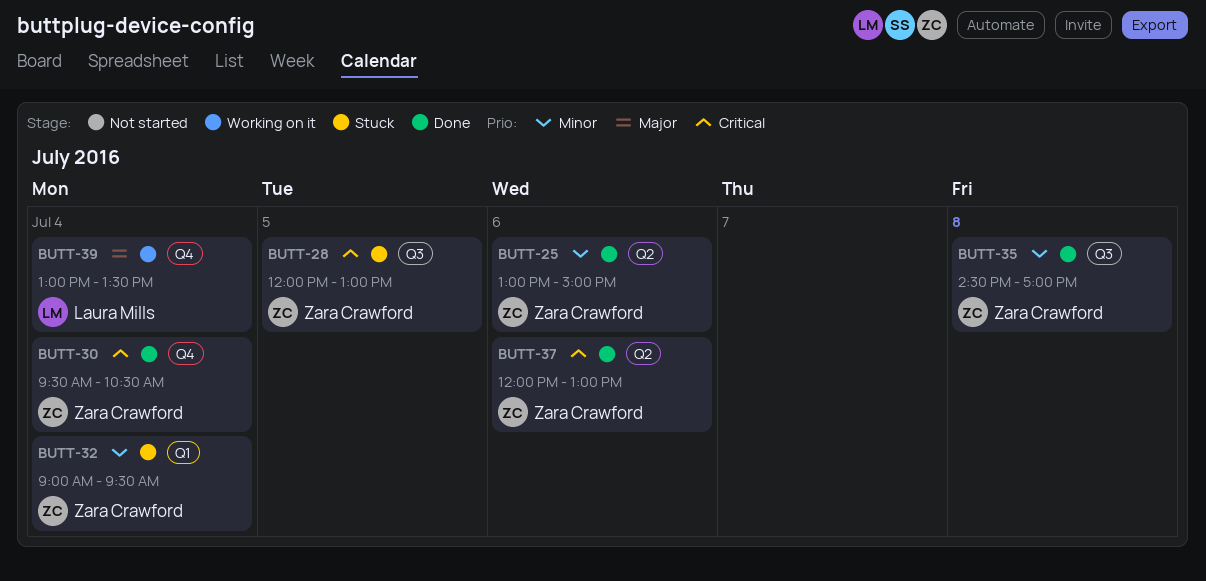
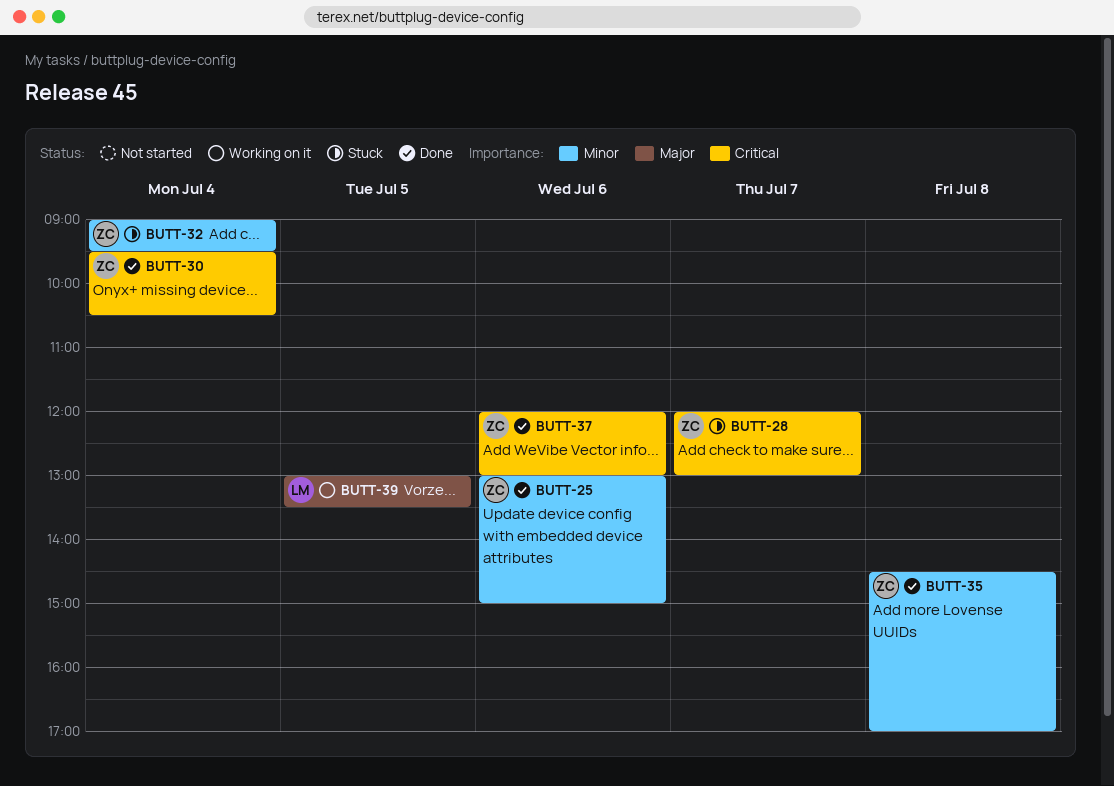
BUTT-28, day: Jul 5 -> Jul 7
BUTT-39, day: Jul 4 -> Jul 5

